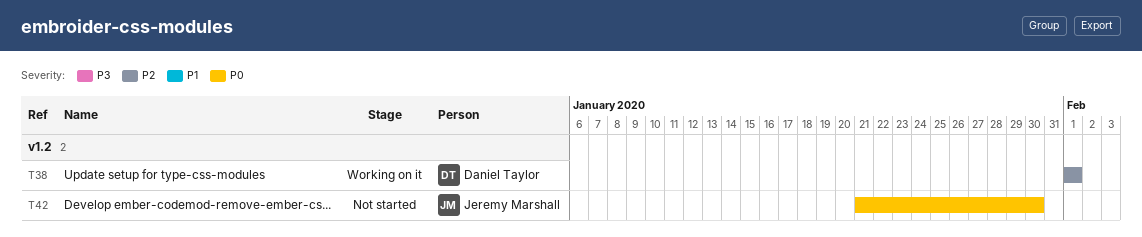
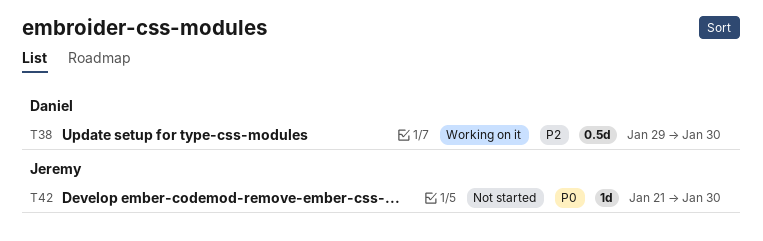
T38, start: Feb 1 -> Jan 29
T38, due: Feb 1 -> Jan 30

